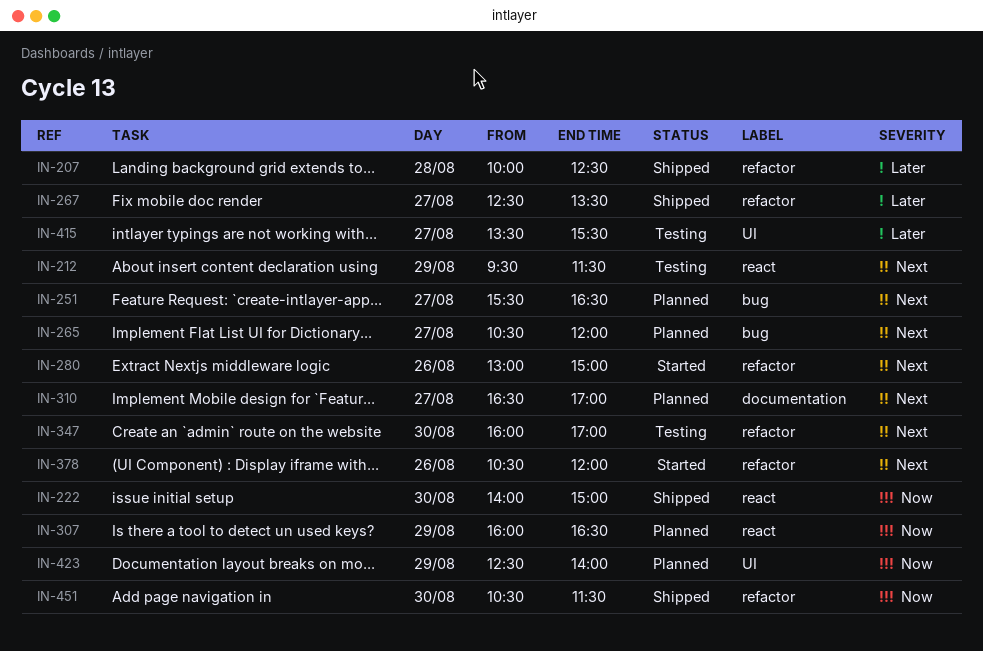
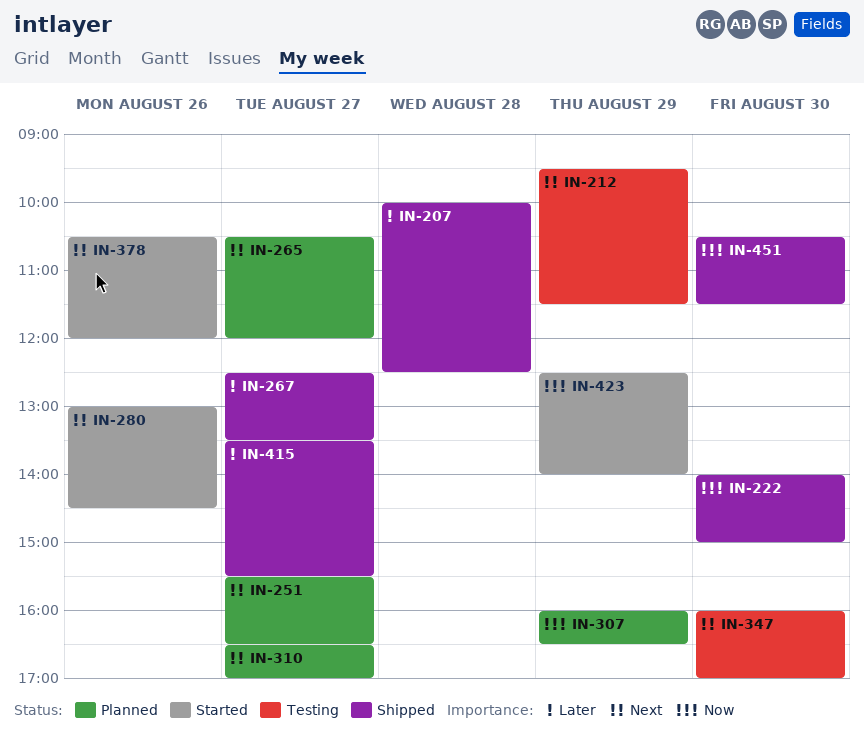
IN-280, ends: 15:00 -> 14:30
IN-415, status: Testing -> Shipped
IN-423, status: Planned -> Started

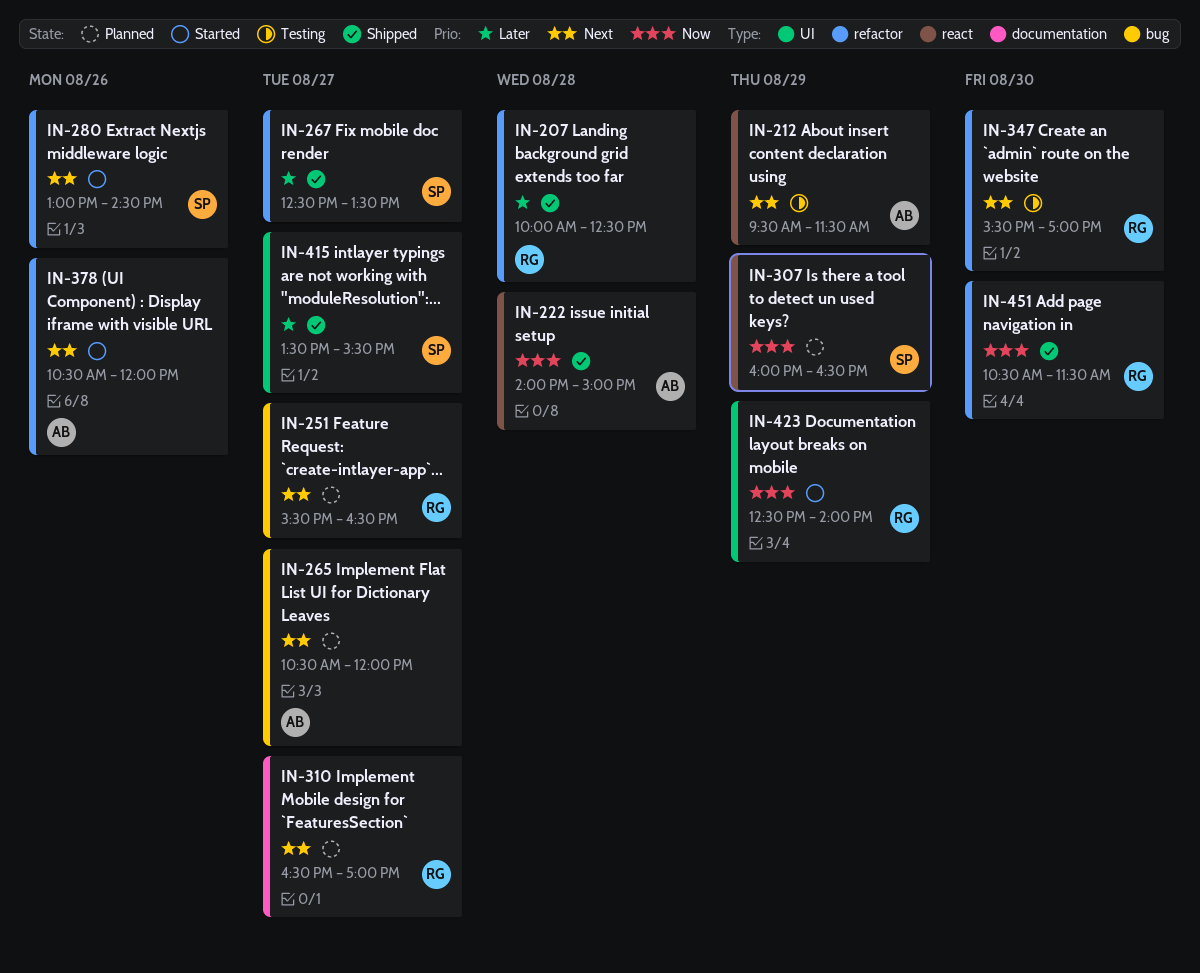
IN-222, day: Aug 30 -> Aug 28
IN-347, begins: 16:00 -> 15:30

